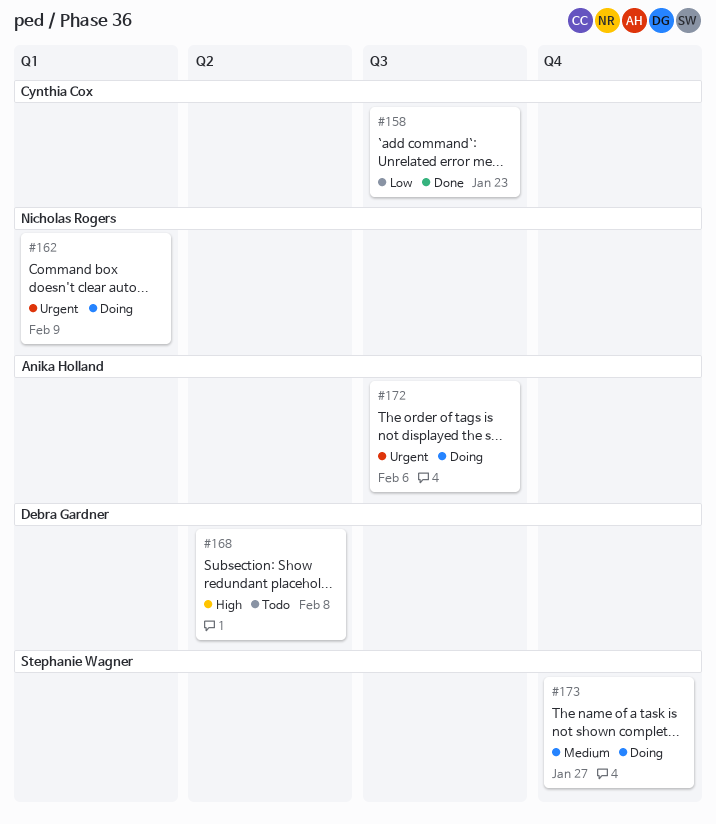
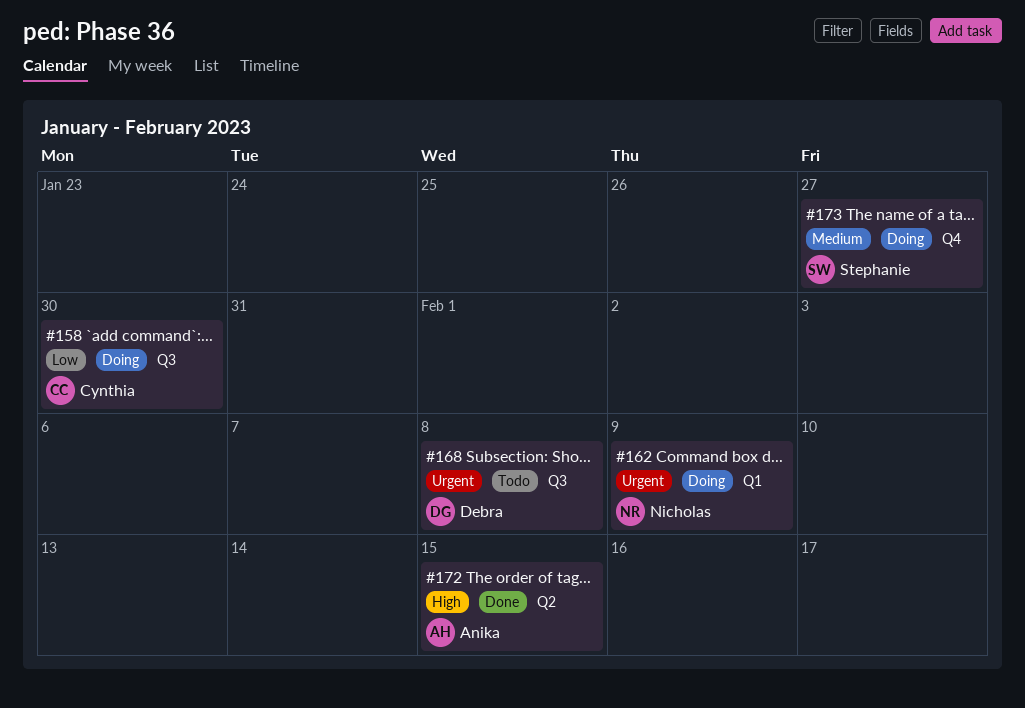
#158, status: Done -> Doing
#158, due: Jan 23 -> Jan 30
#168, priority: High -> Urgent
#168, label: Q2 -> Q3
#172, status: Doing -> Done
#172, priority: Urgent -> High
#172, label: Q3 -> Q2
#172, due: Feb 6 -> Feb 15

